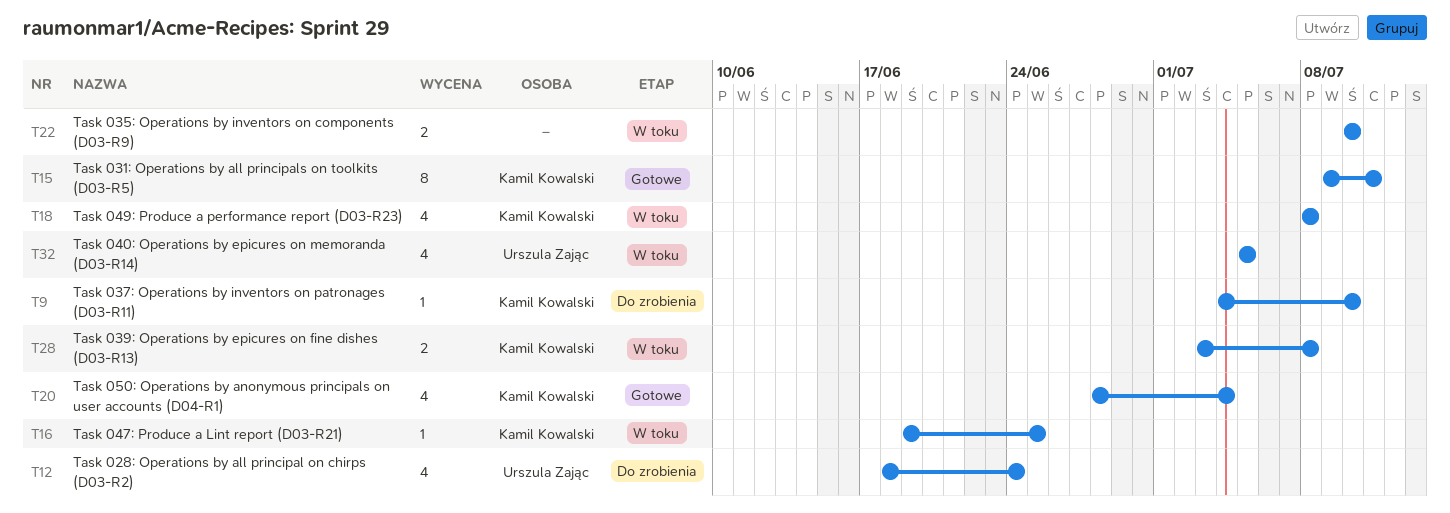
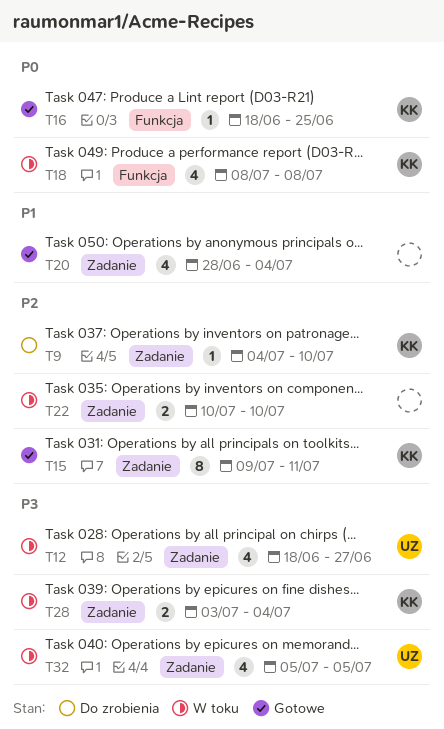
T12, status: Do zrobienia -> W toku
T12, due: Jun 24 -> Jun 27
T16, status: W toku -> Gotowe
T16, start: Jun 19 -> Jun 18
T20, owner: Kamil Kowalski -> none
T28, due: Jul 8 -> Jul 4

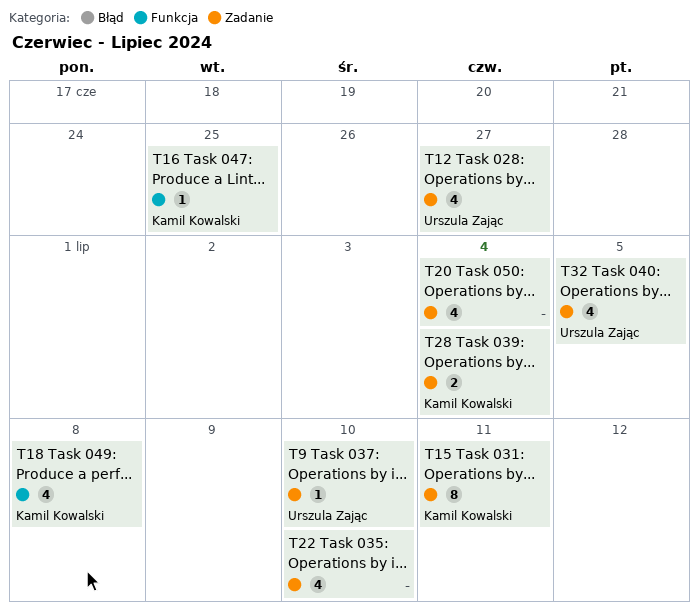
T9, owner: Kamil Kowalski -> Urszula Zając
T22, estimate: 2 -> 4

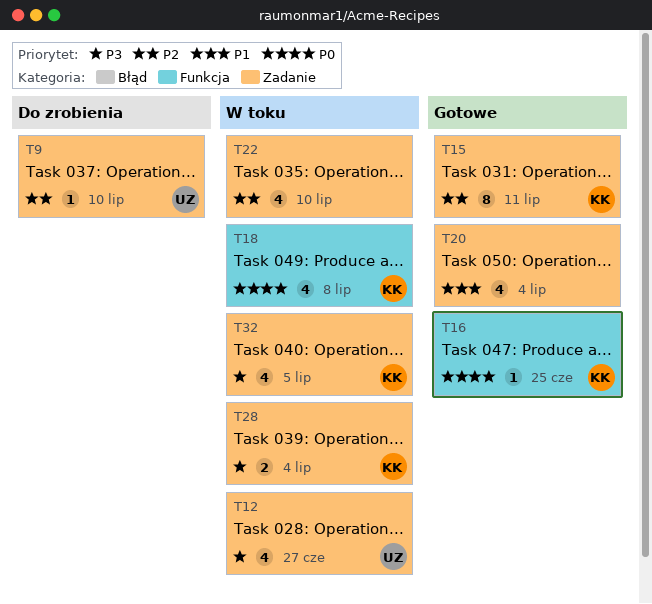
T32, owner: Urszula Zając -> Kamil Kowalski

